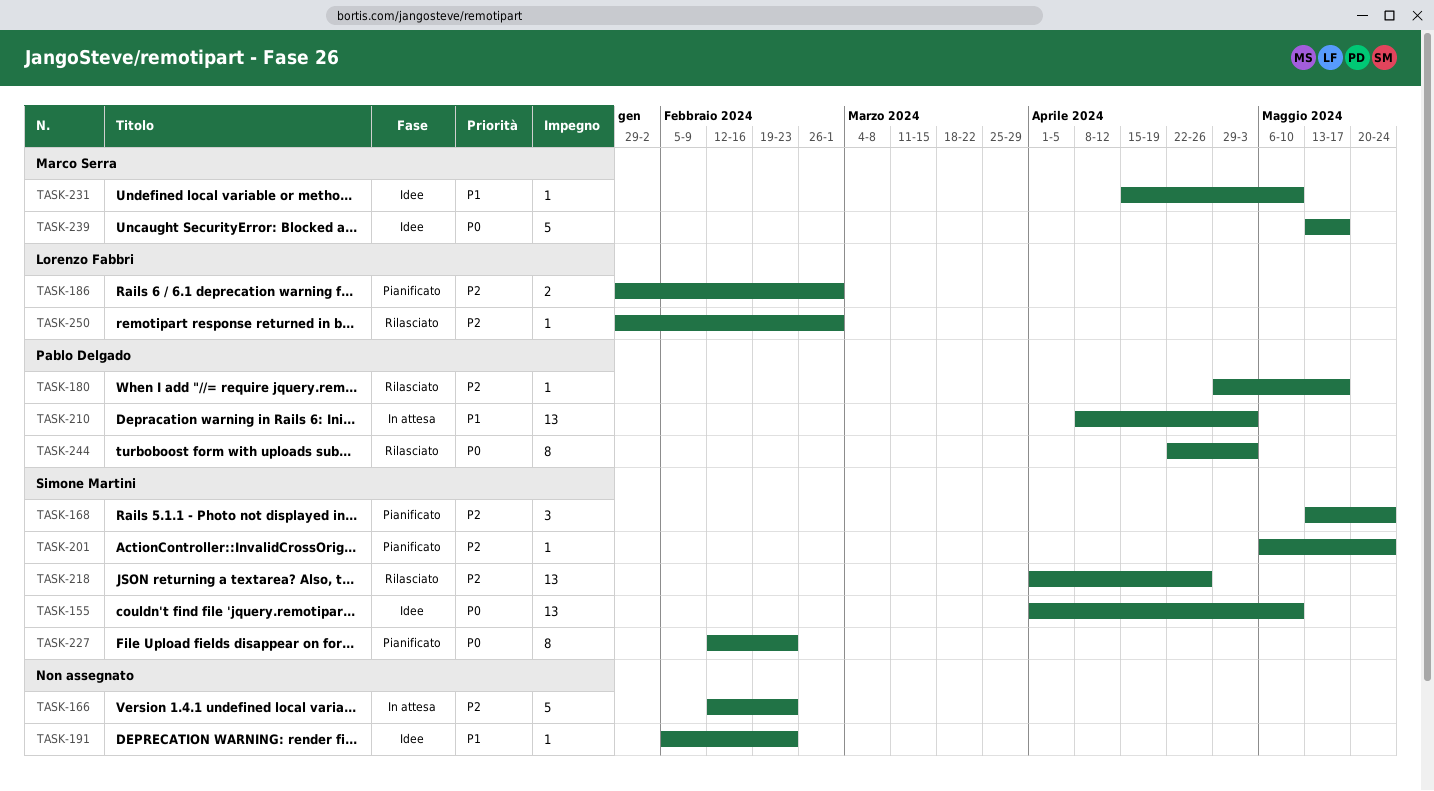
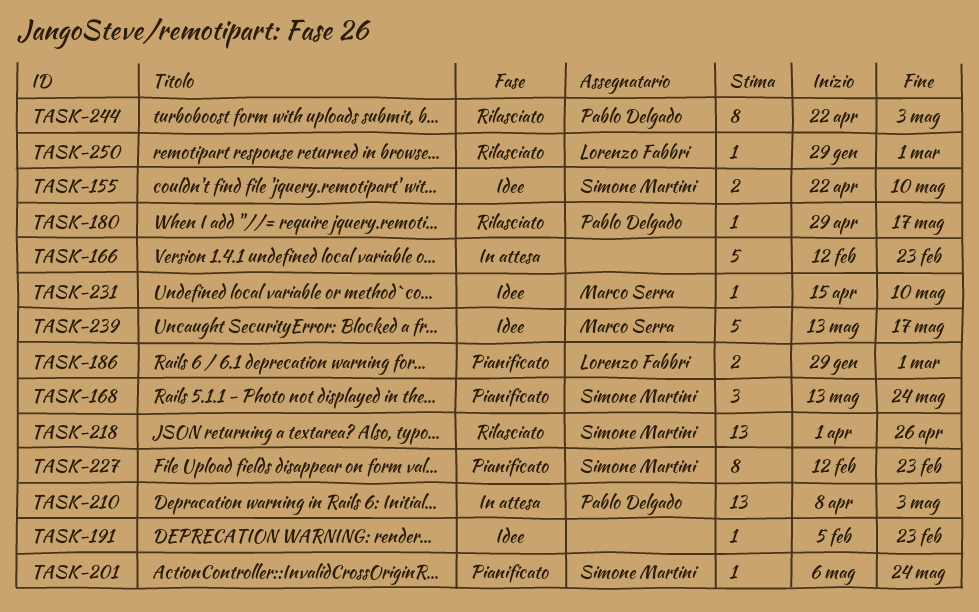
TASK-155, estimate: 13 -> 2
TASK-155, start: Apr 1 -> Apr 22

